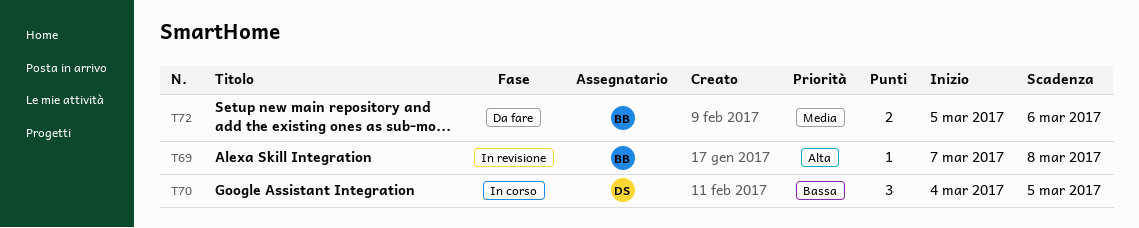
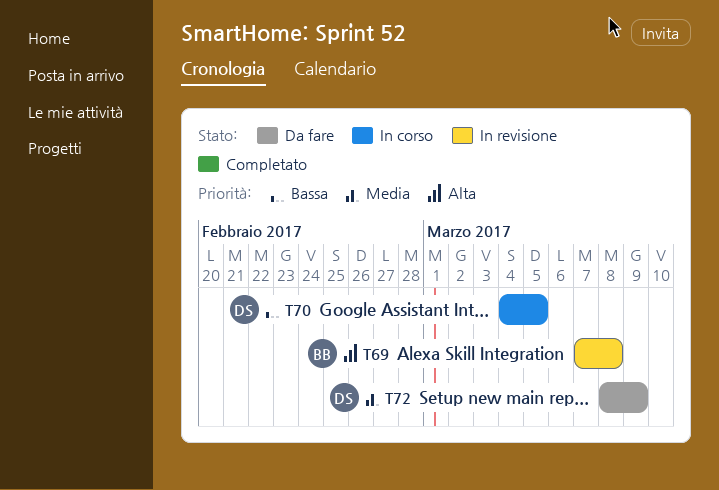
T72, owner: BB -> DS
T72, start: Mar 5 -> Mar 8
T72, due: Mar 6 -> Mar 9

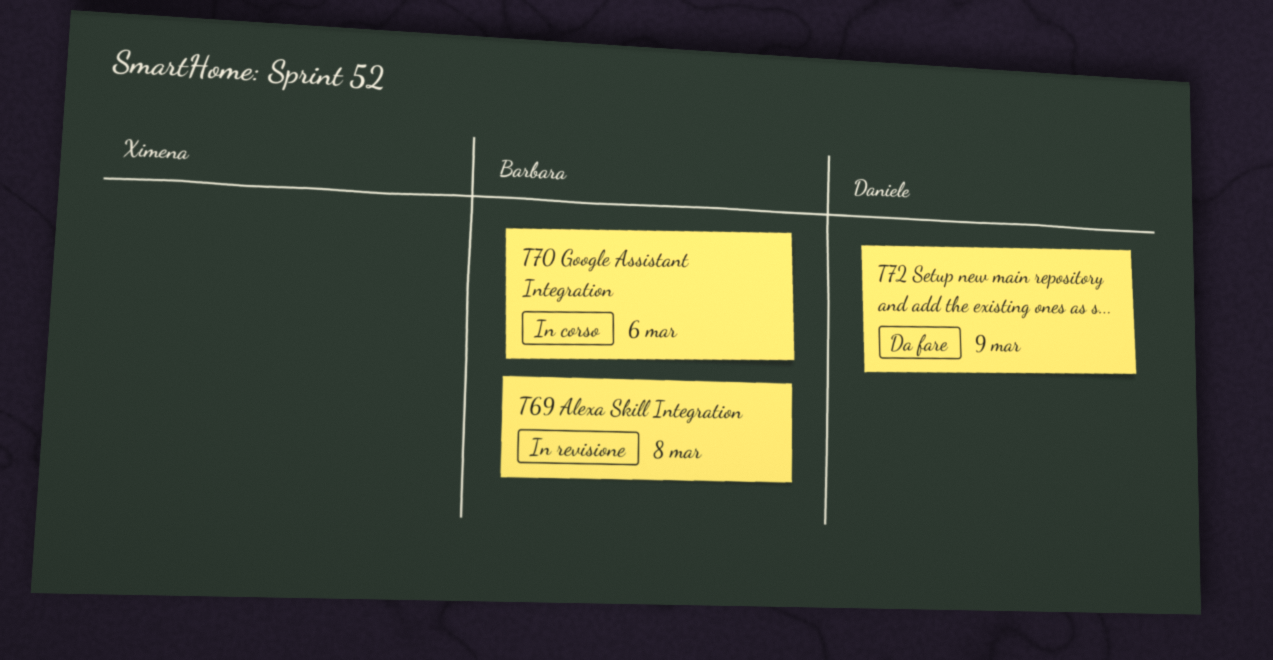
T70, owner: Daniele -> Barbara
T70, due: Mar 5 -> Mar 6

